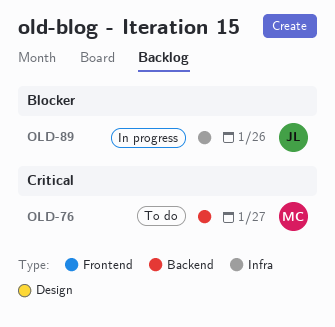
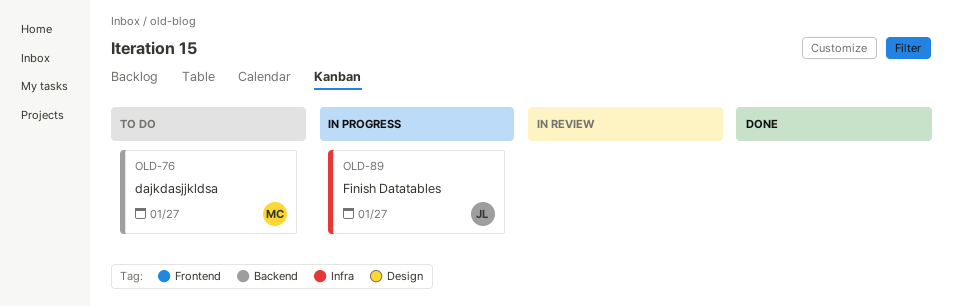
OLD-89, due: Jan 26 -> Jan 27

